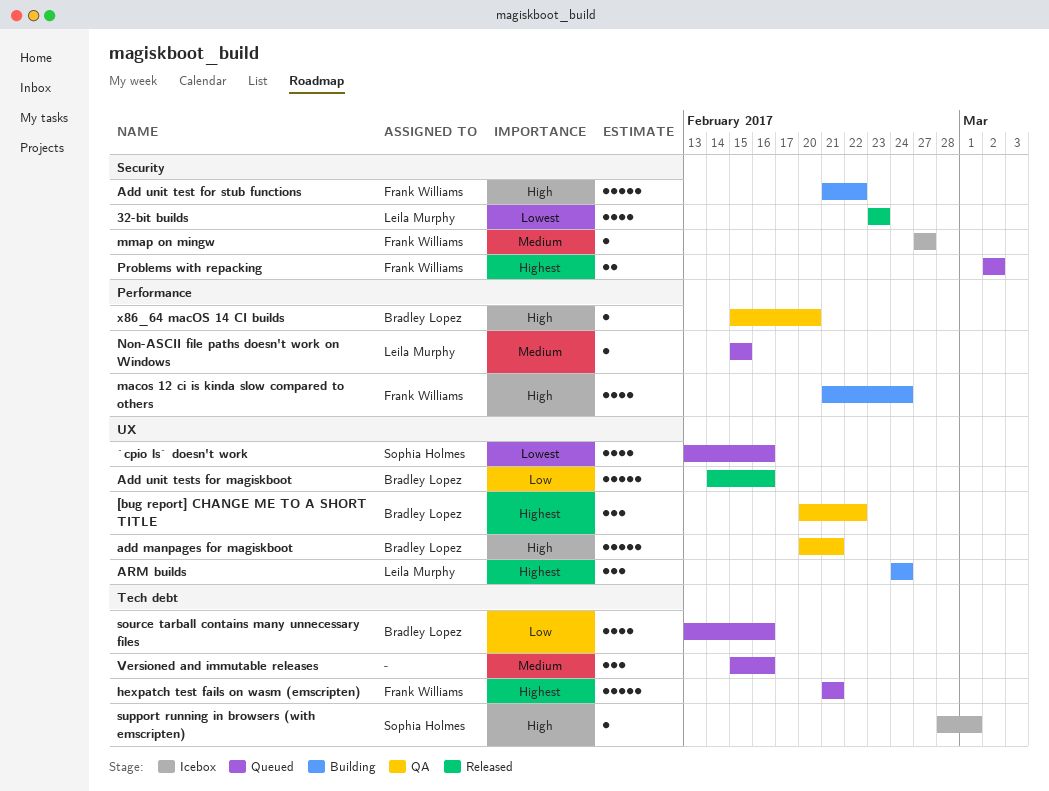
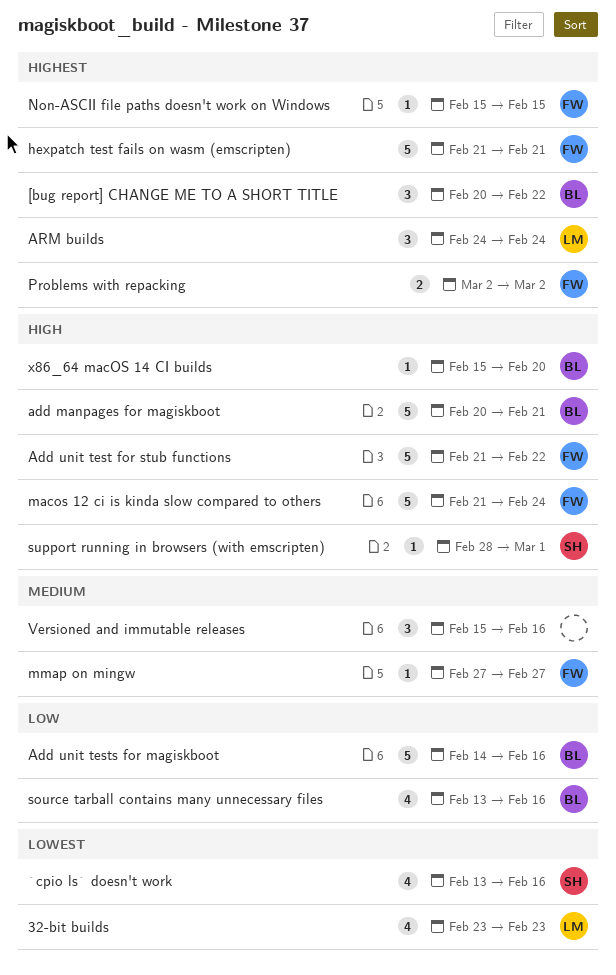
macos 12 ci is kinda slow compared to others, estimate: 4 -> 5
Non-ASCII file paths doesn't work on Windows, owner: Leila Murphy -> Frank Williams
Non-ASCII file paths doesn't work on Windows, priority: Medium -> Highest

